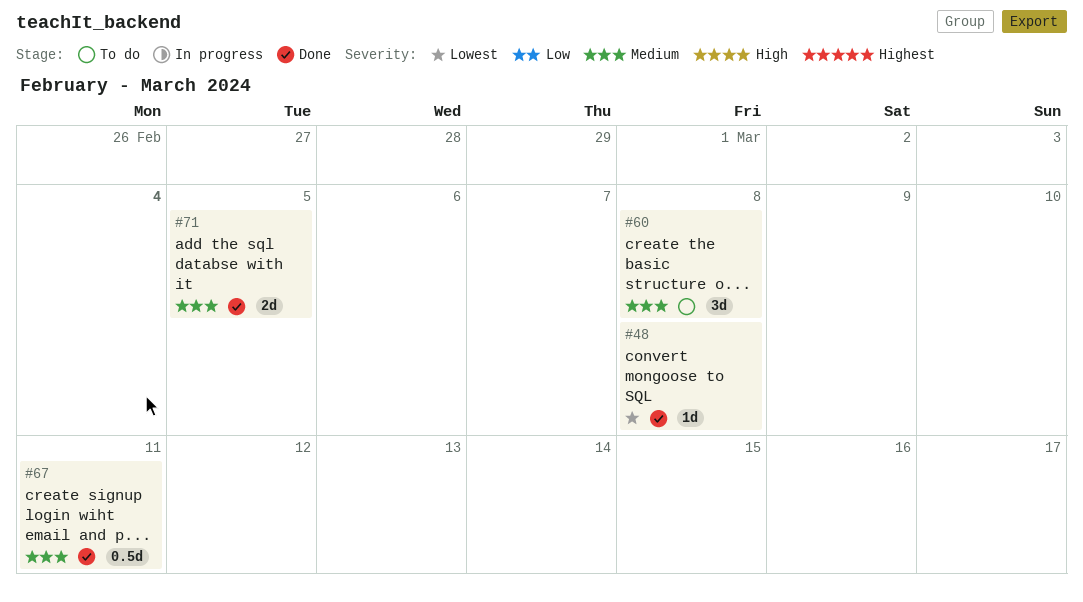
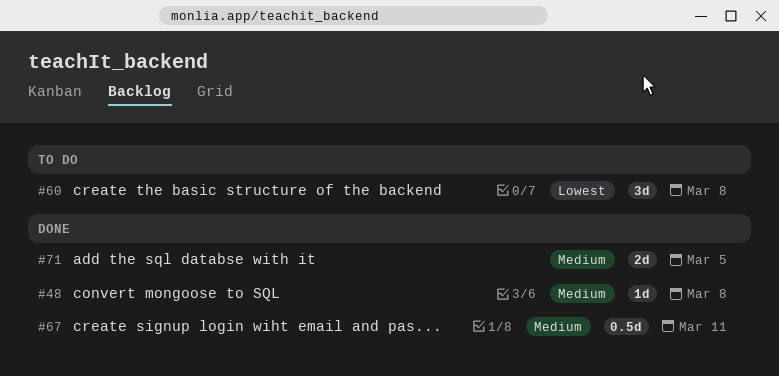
#48, priority: Lowest -> Medium
#60, priority: Medium -> Lowest

